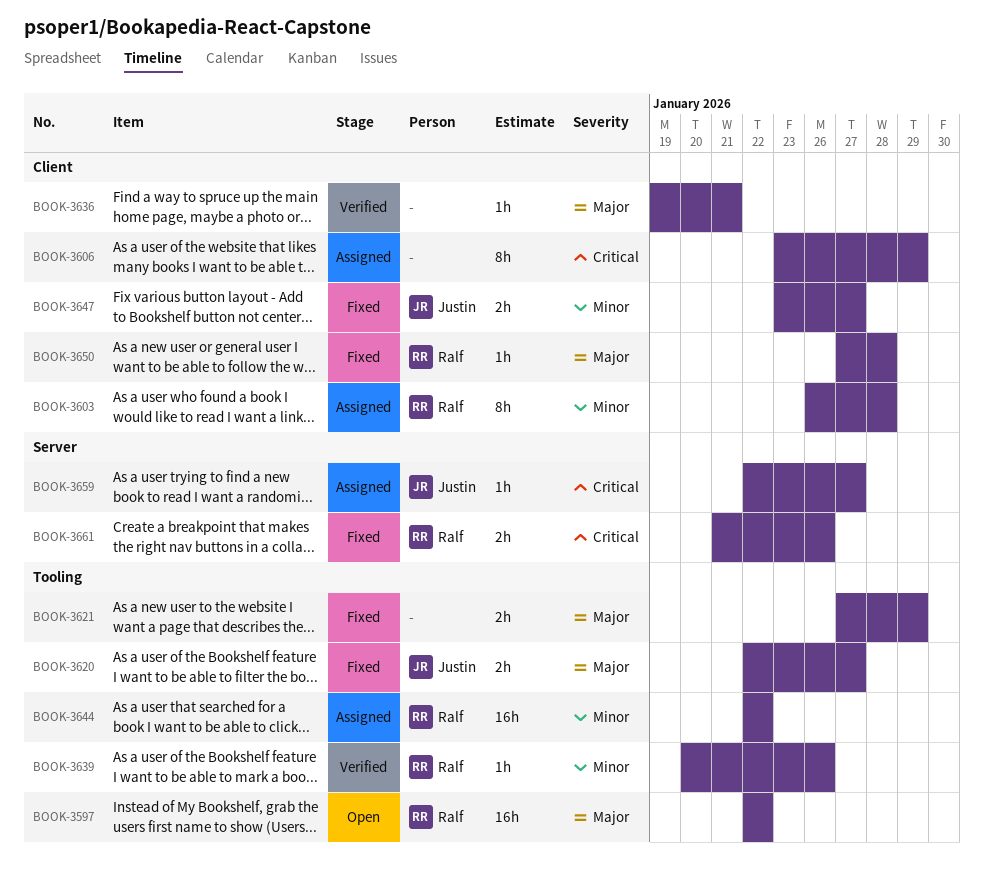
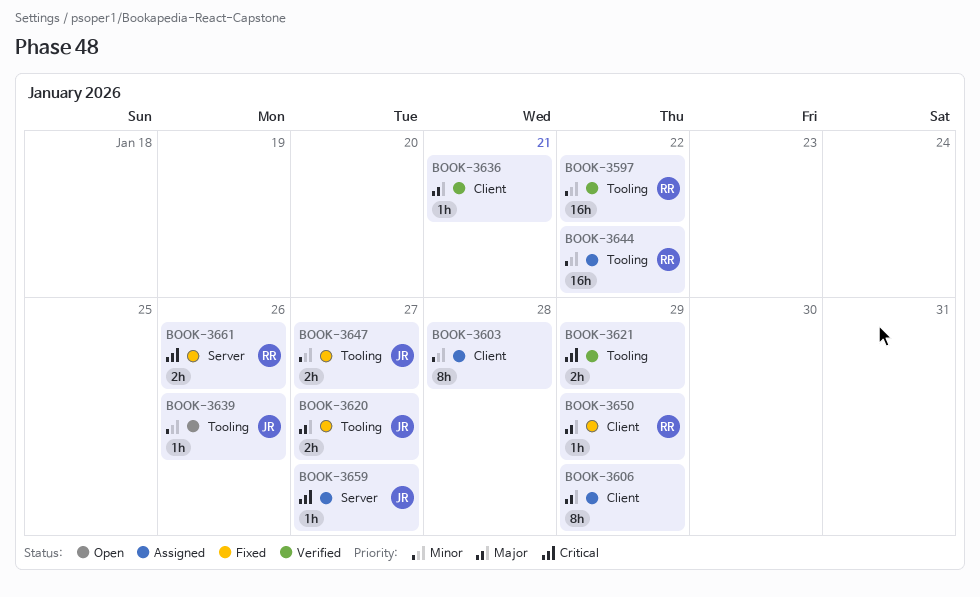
BOOK-3597, status: Open -> Verified
BOOK-3597, priority: Major -> Minor
BOOK-3603, owner: Ralf -> none
BOOK-3606, priority: Critical -> Major
BOOK-3621, status: Fixed -> Verified
BOOK-3621, priority: Major -> Critical
BOOK-3639, status: Verified -> Open
BOOK-3639, owner: Ralf -> Justin
BOOK-3647, label: Client -> Tooling
BOOK-3650, due: Jan 28 -> Jan 29

